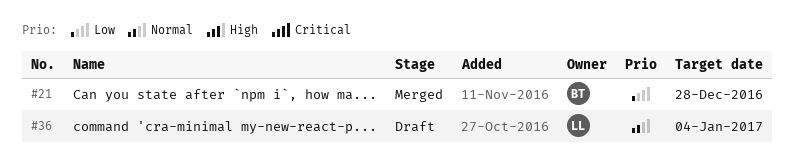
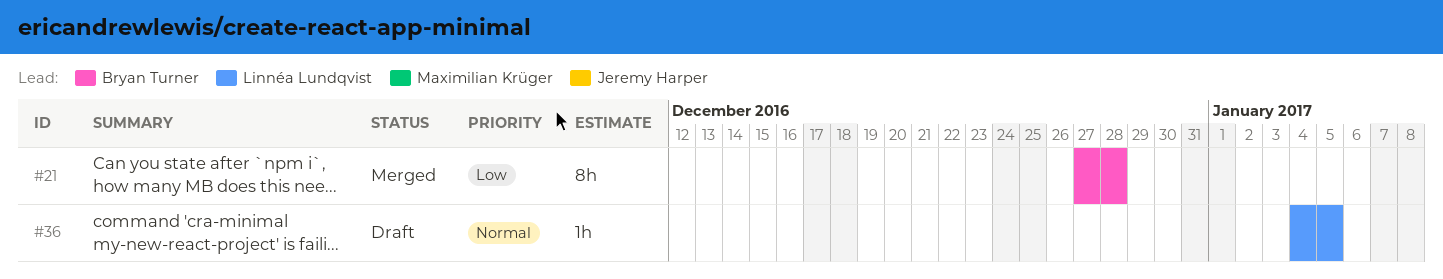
#36, due: Jan 4 -> Jan 5

